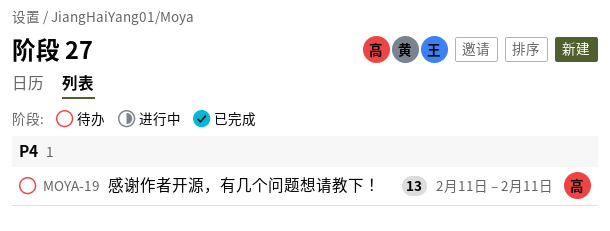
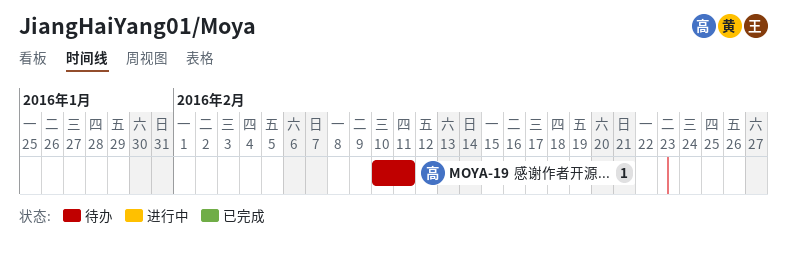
MOYA-19, estimate: 13 -> 1
MOYA-19, start: Feb 11 -> Feb 10

